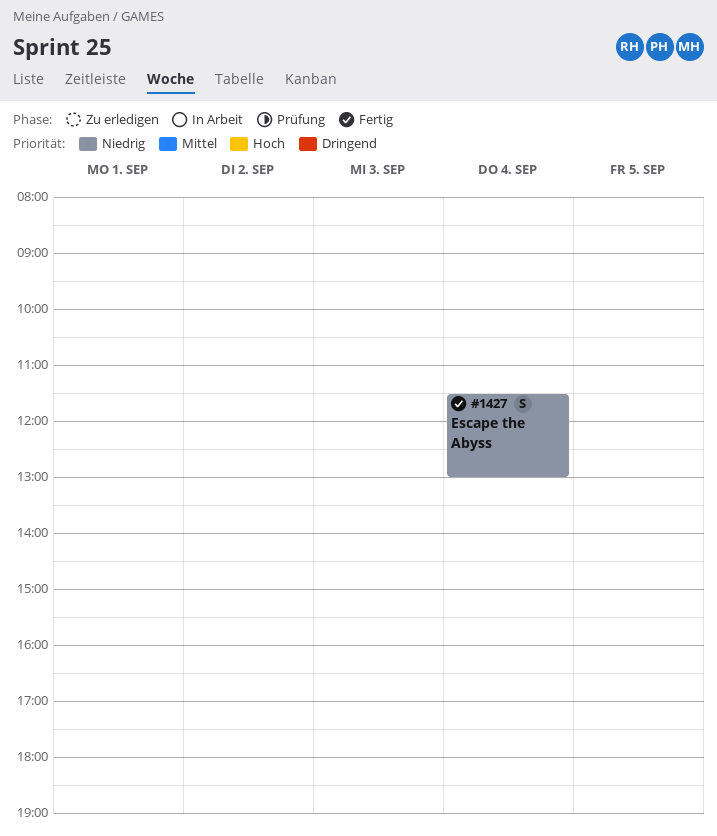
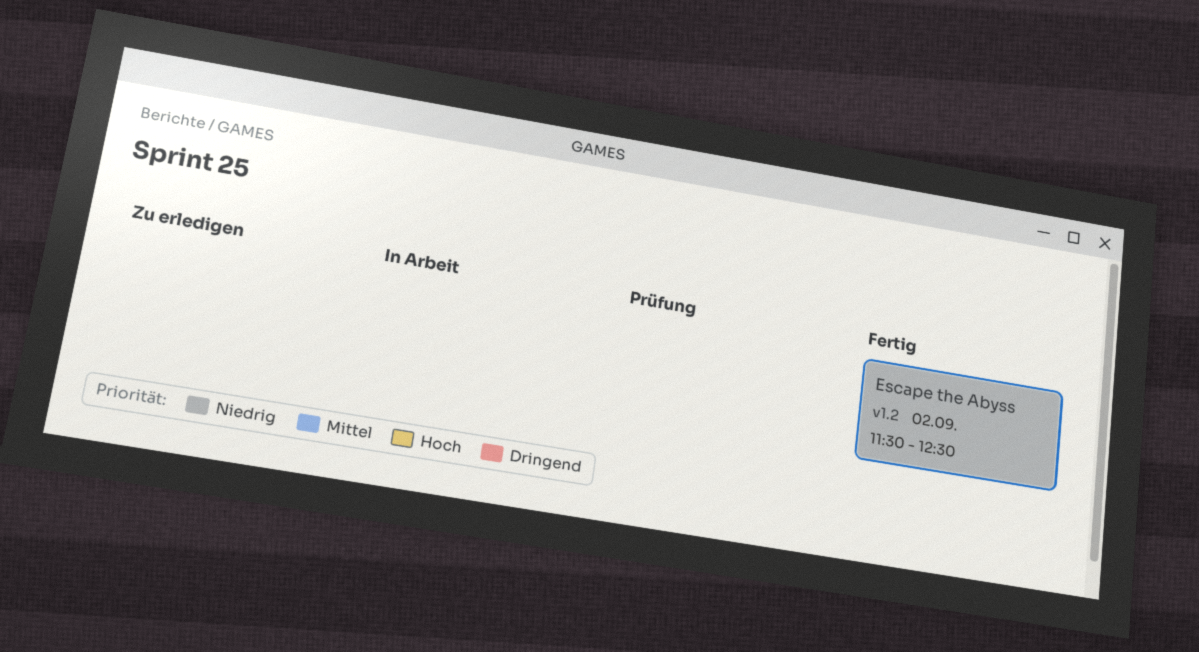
Escape the Abyss, day: Sep 4 -> Sep 2
Escape the Abyss, ends: 13:00 -> 12:30

